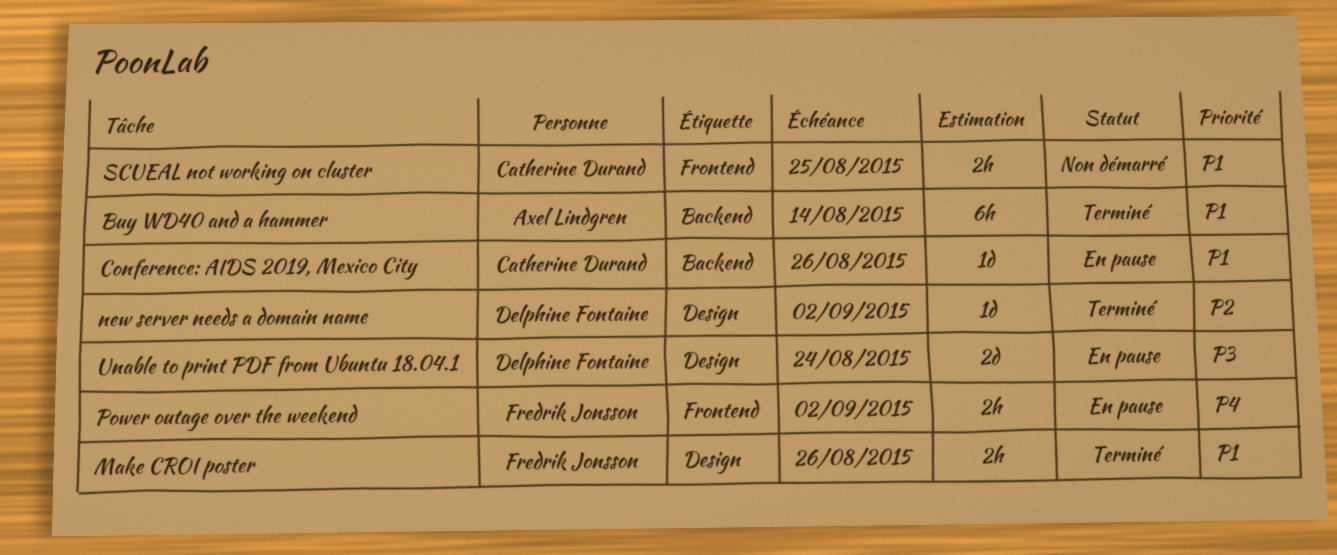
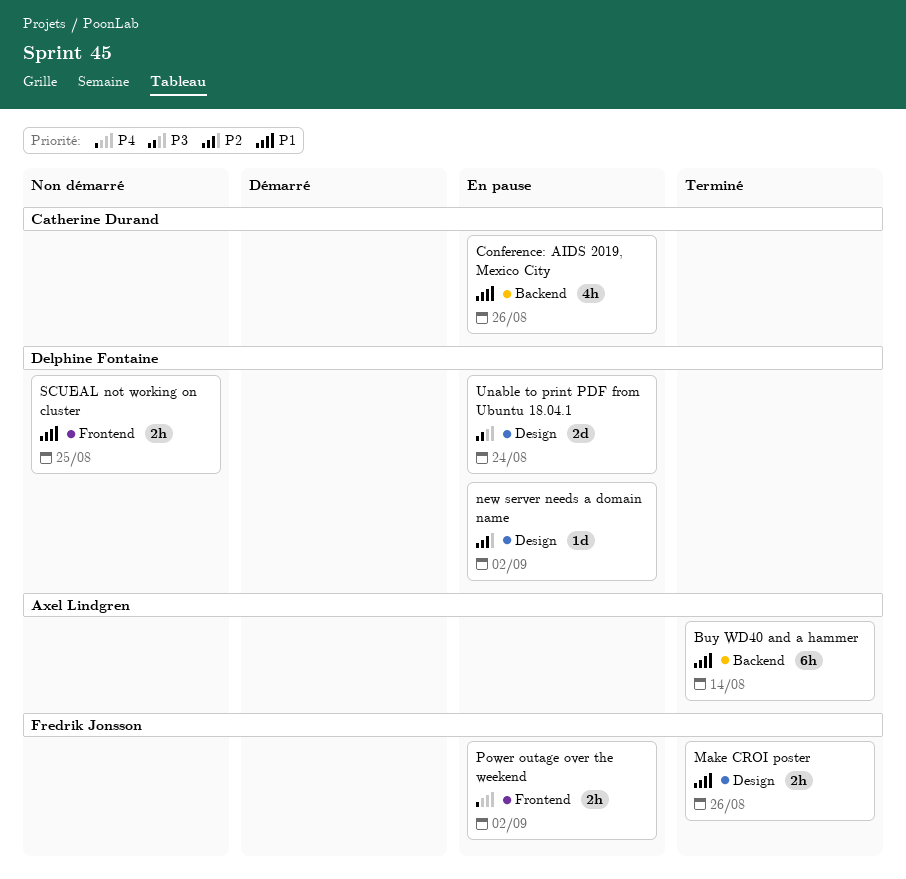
Conference: AIDS 2019, Mexico City, estimate: 1d -> 4h
new server needs a domain name, status: Terminé -> En pause
SCUEAL not working on cluster, owner: Catherine Durand -> Delphine Fontaine

